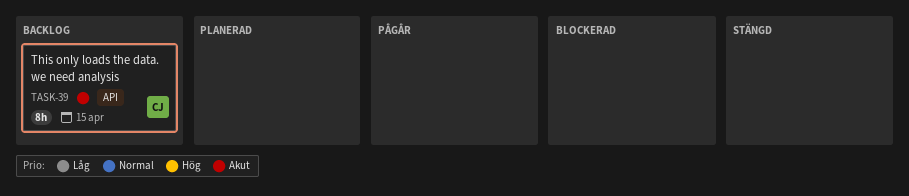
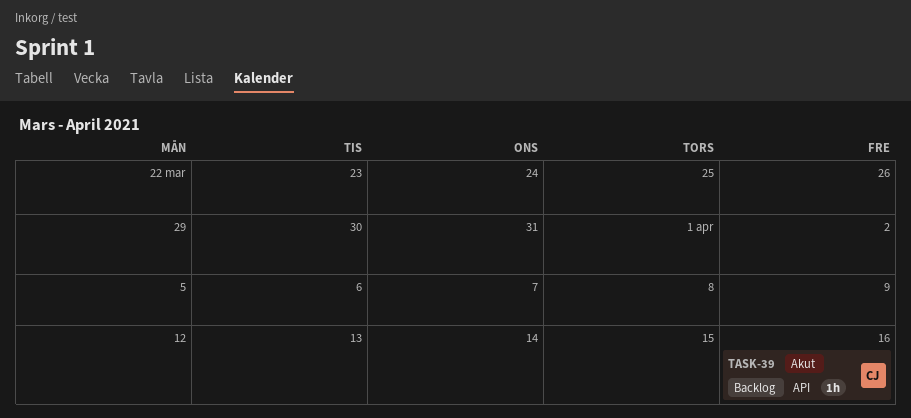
TASK-39, estimate: 8h -> 1h
TASK-39, due: Apr 15 -> Apr 16

